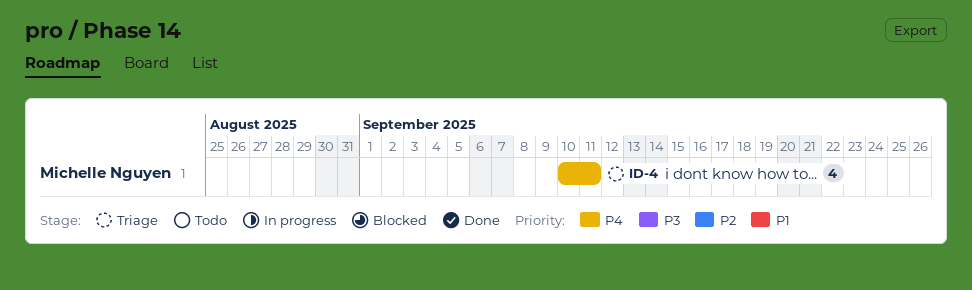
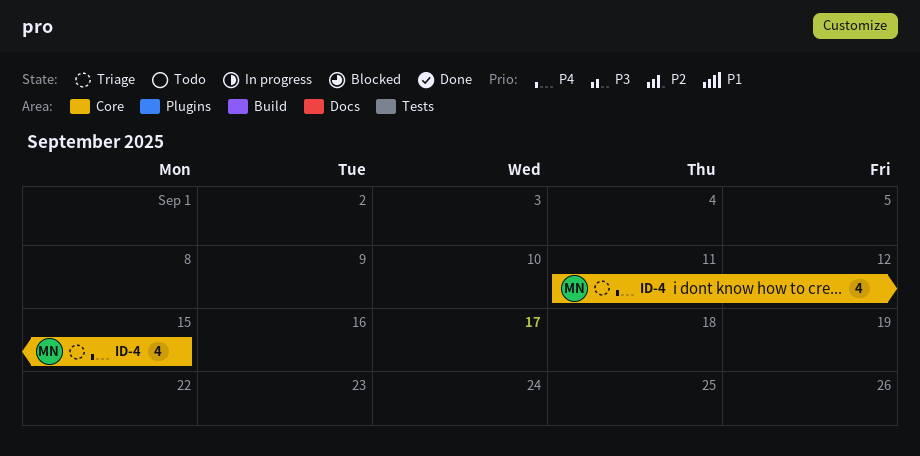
ID-4, start: Sep 10 -> Sep 11
ID-4, due: Sep 11 -> Sep 15

